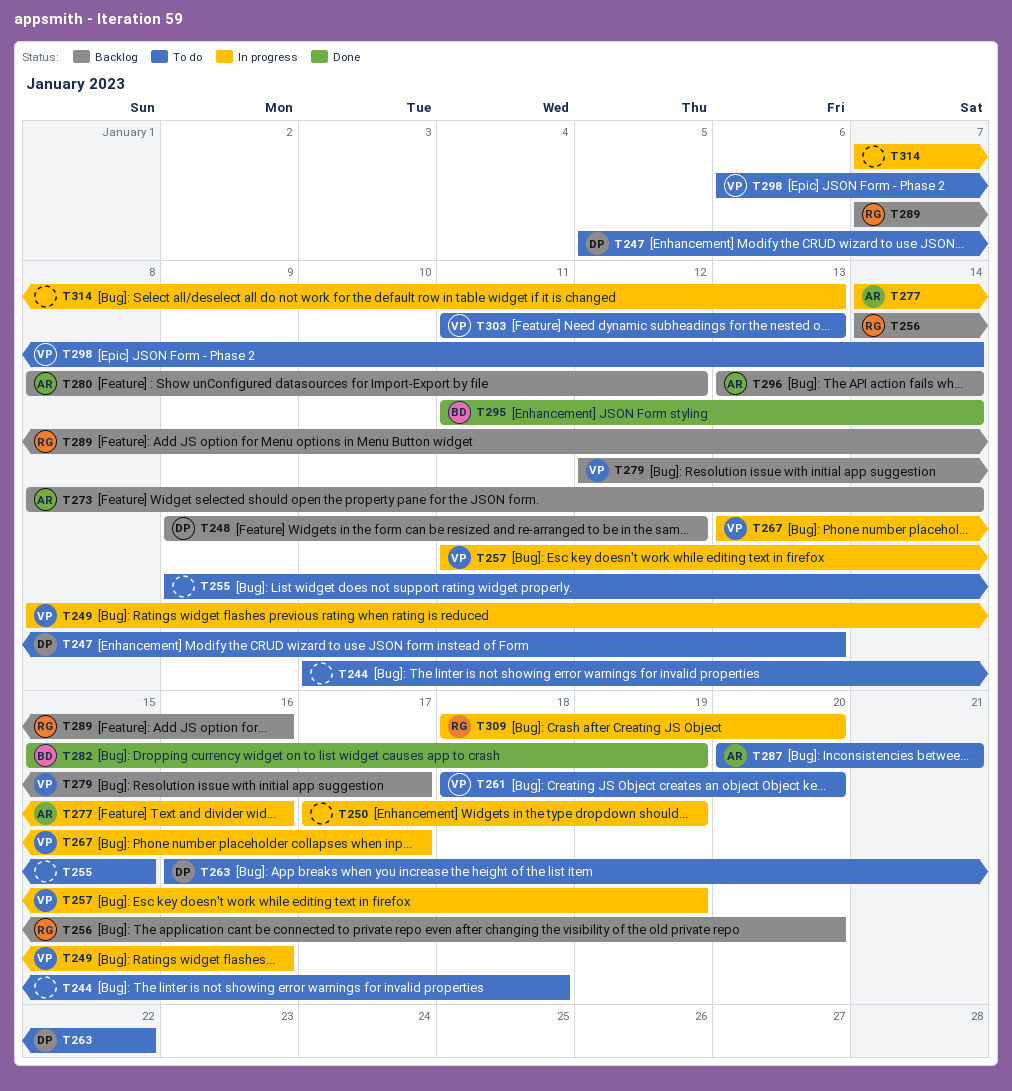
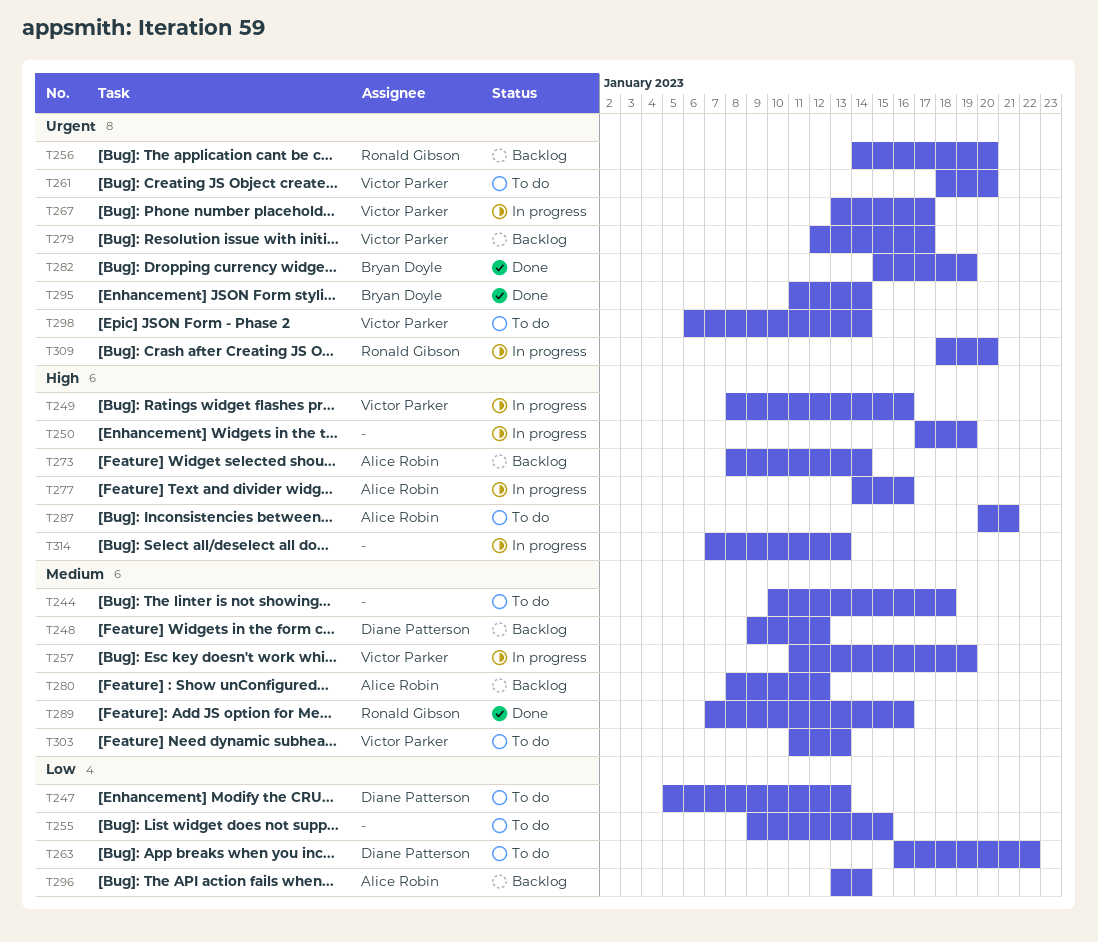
T289, status: Backlog -> Done

